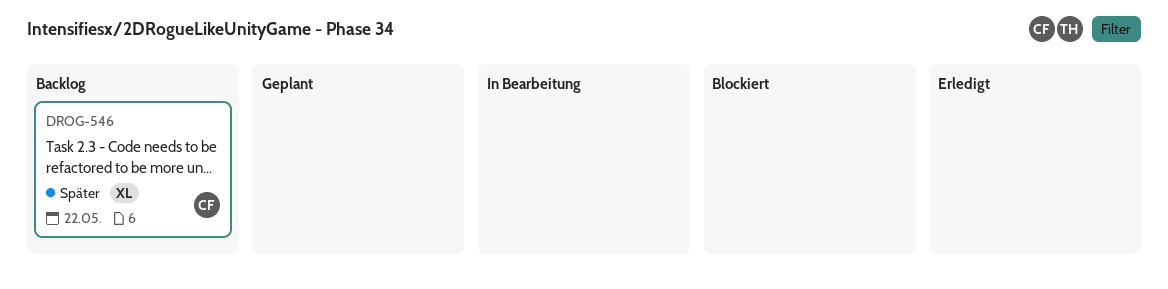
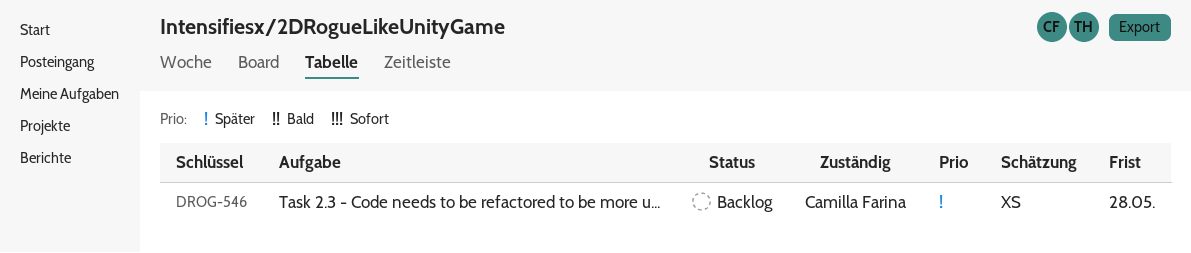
DROG-546, estimate: XL -> XS
DROG-546, due: May 22 -> May 28

